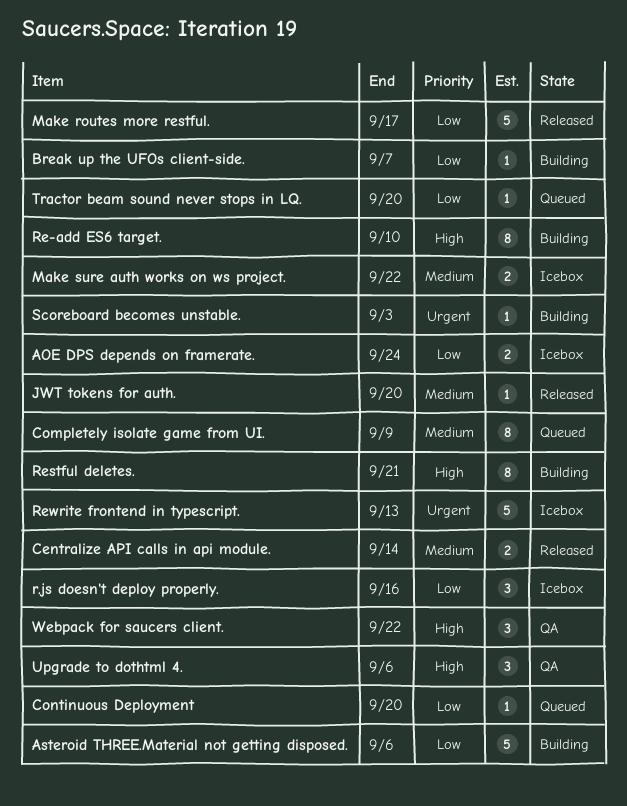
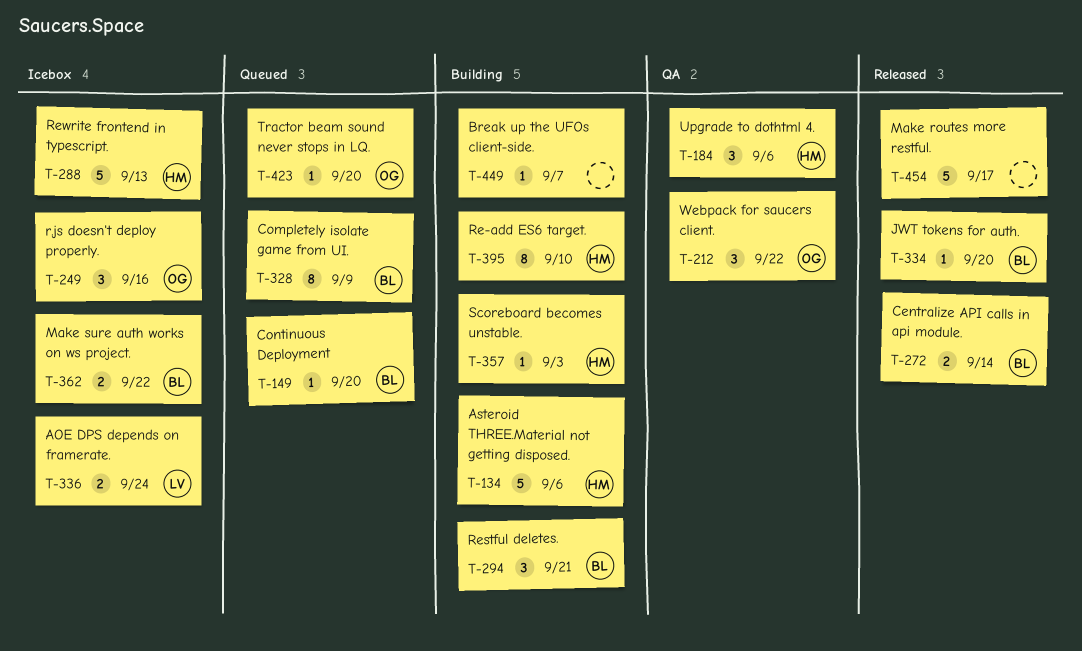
Restful deletes., estimate: 8 -> 3

